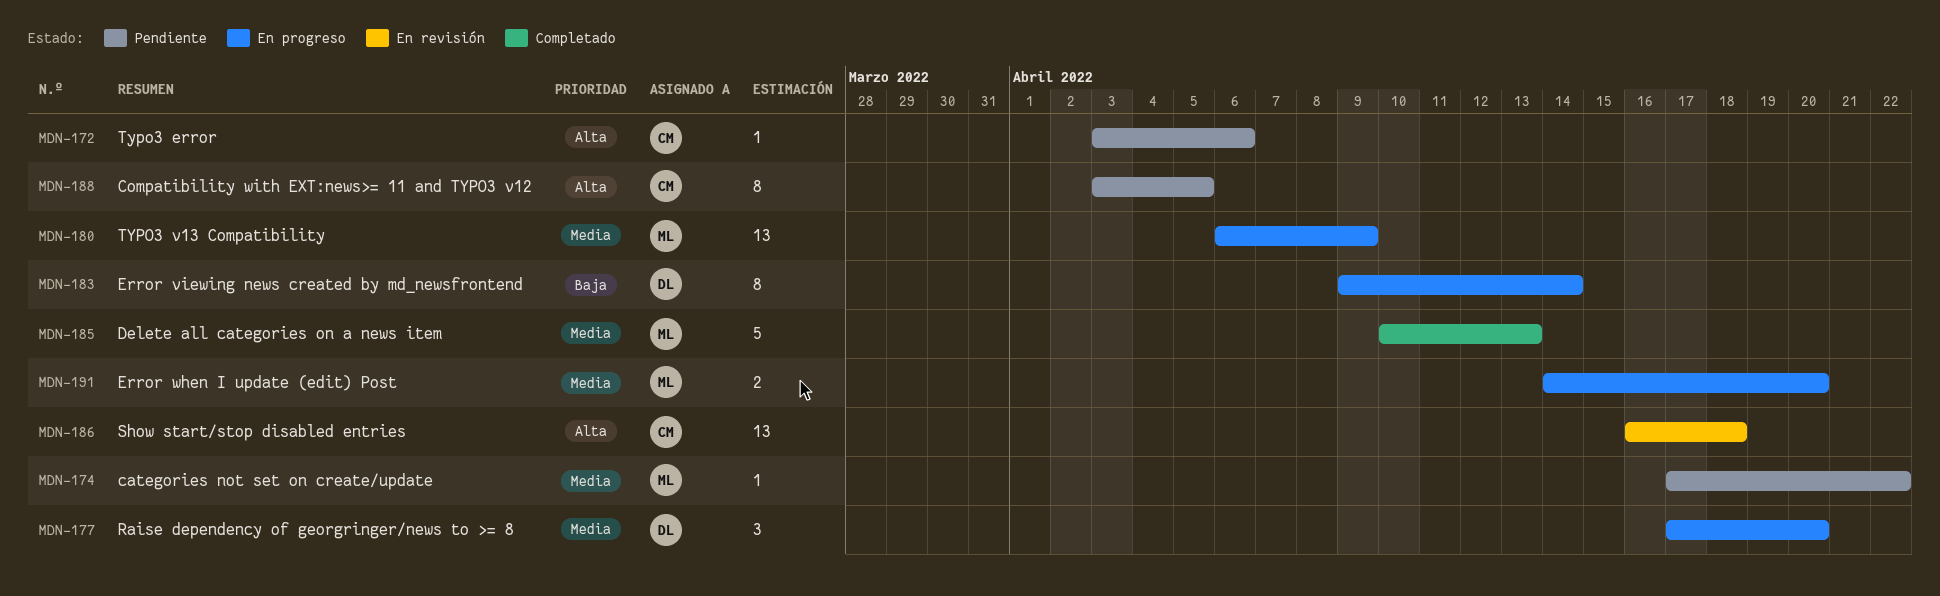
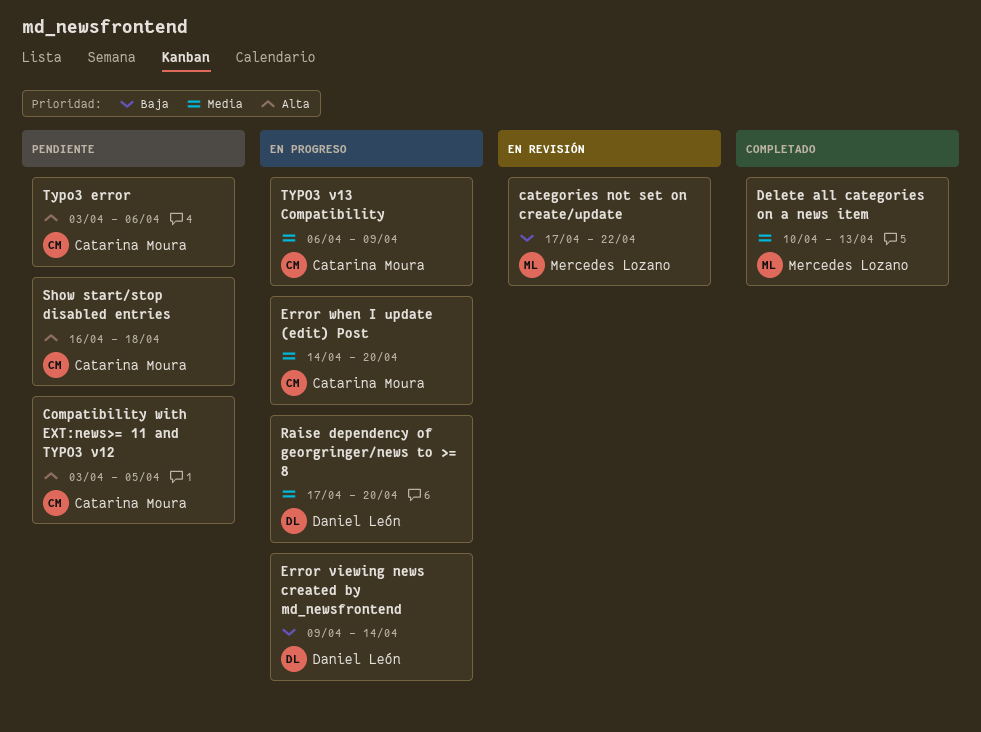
categories not set on create/update, status: Pendiente -> En revisión
categories not set on create/update, priority: Media -> Baja
Error when I update (edit) Post, owner: Mercedes Lozano -> Catarina Moura
Show start/stop disabled entries, status: En revisión -> Pendiente
TYPO3 v13 Compatibility, owner: Mercedes Lozano -> Catarina Moura

